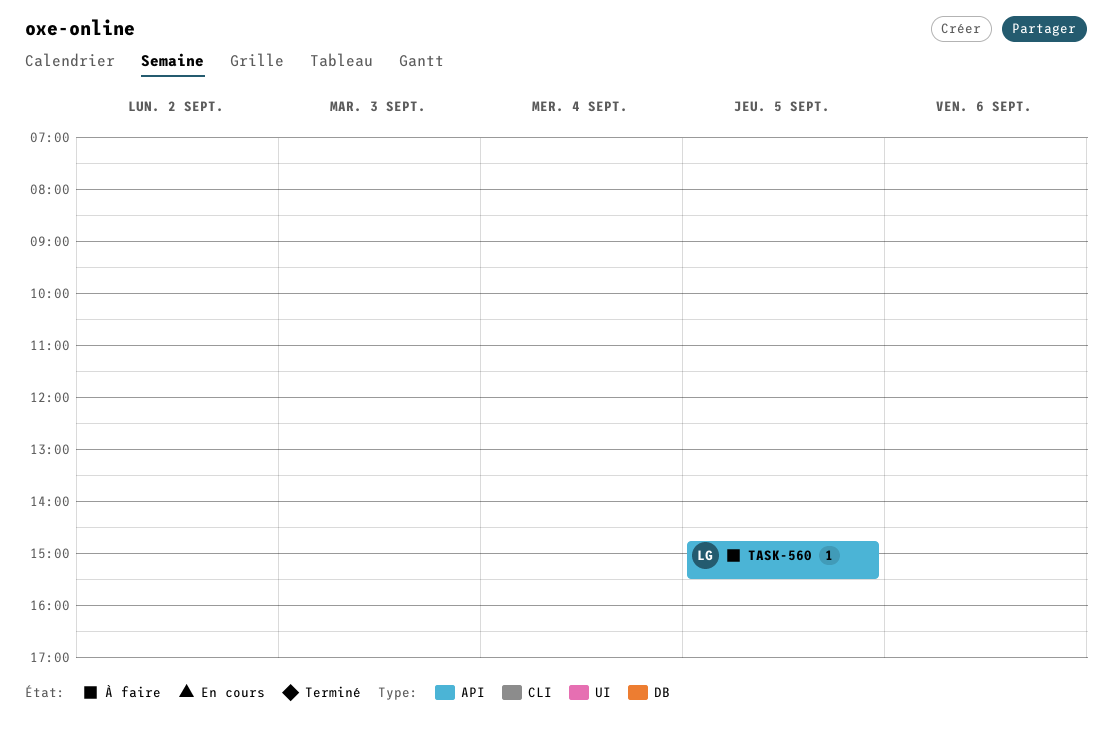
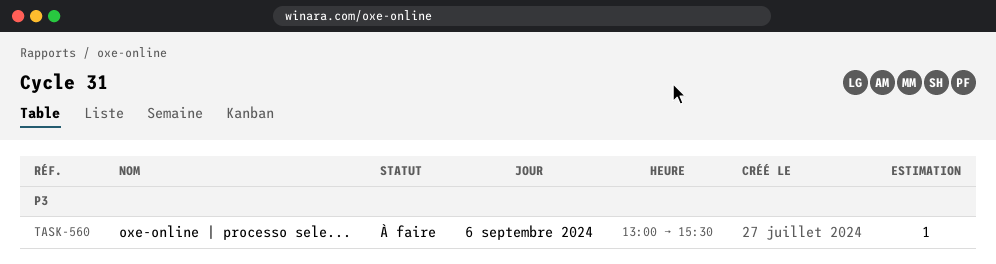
TASK-560, day: Sep 5 -> Sep 6
TASK-560, begins: 14:45 -> 13:00

